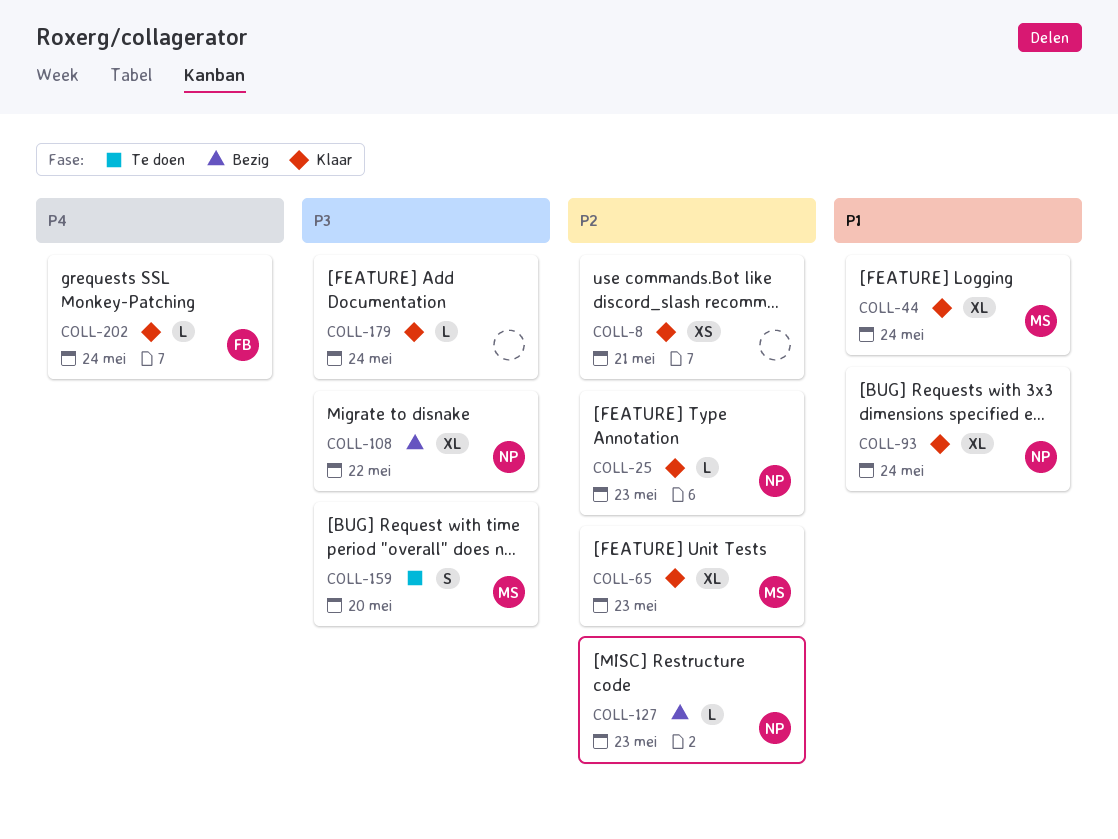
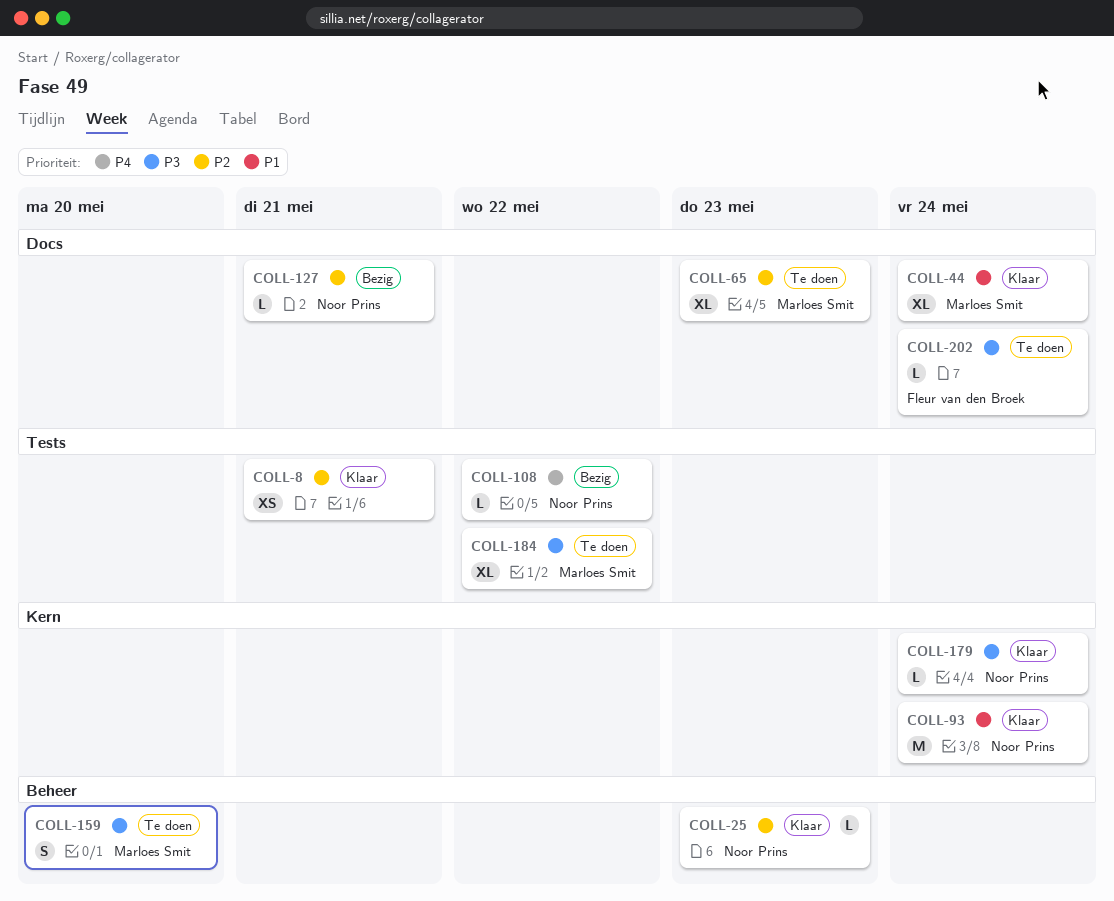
COLL-65, status: Klaar -> Te doen
COLL-93, estimate: XL -> M
COLL-108, priority: P3 -> P4
COLL-108, estimate: XL -> L
COLL-127, due: May 23 -> May 21
COLL-179, owner: none -> Noor Prins
COLL-184: none -> present
COLL-202, status: Klaar -> Te doen
COLL-202, priority: P4 -> P3

